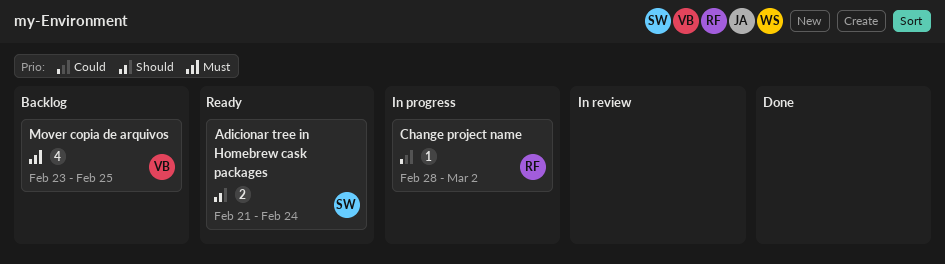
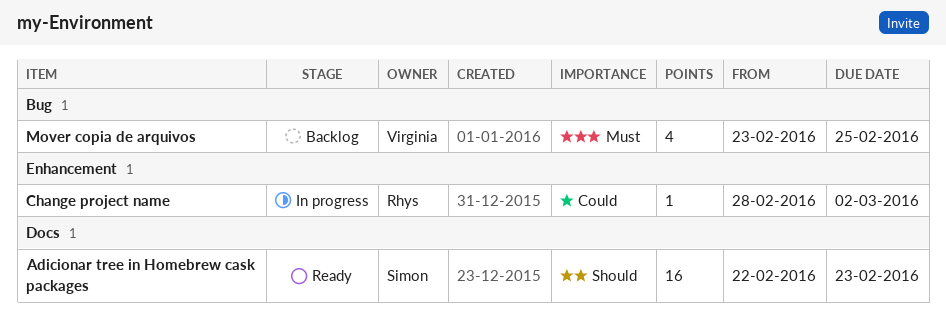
Adicionar tree in Homebrew cask packages, estimate: 2 -> 16
Adicionar tree in Homebrew cask packages, start: Feb 21 -> Feb 22
Adicionar tree in Homebrew cask packages, due: Feb 24 -> Feb 23

